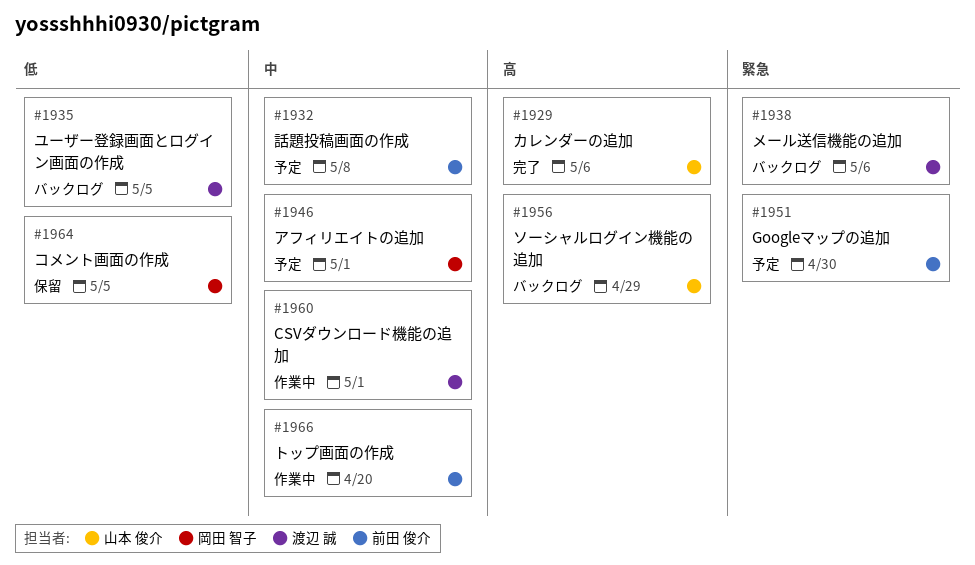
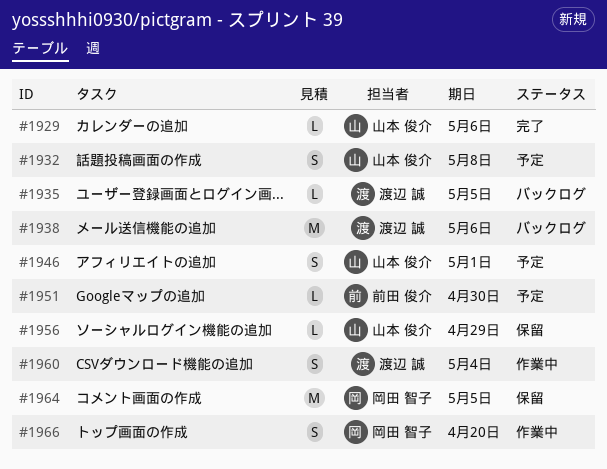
#1932, owner: 前田 俊介 -> 山本 俊介
#1946, owner: 岡田 智子 -> 山本 俊介
#1956, status: バックログ -> 保留
#1960, due: May 1 -> May 4
#1966, owner: 前田 俊介 -> 岡田 智子

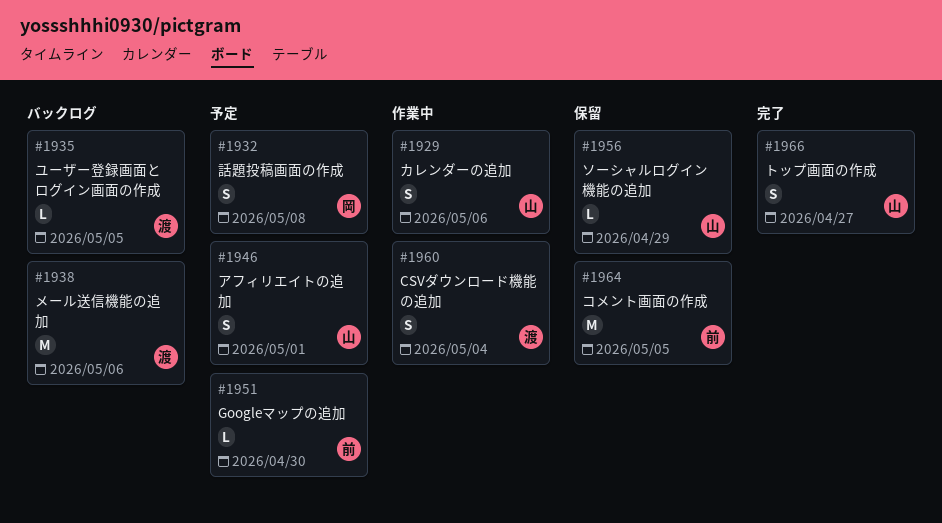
#1929, status: 完了 -> 作業中
#1929, estimate: L -> S
#1932, owner: 山本 俊介 -> 岡田 智子
#1964, owner: 岡田 智子 -> 前田 俊介
#1966, status: 作業中 -> 完了
#1966, owner: 岡田 智子 -> 山本 俊介
#1966, due: Apr 20 -> Apr 27

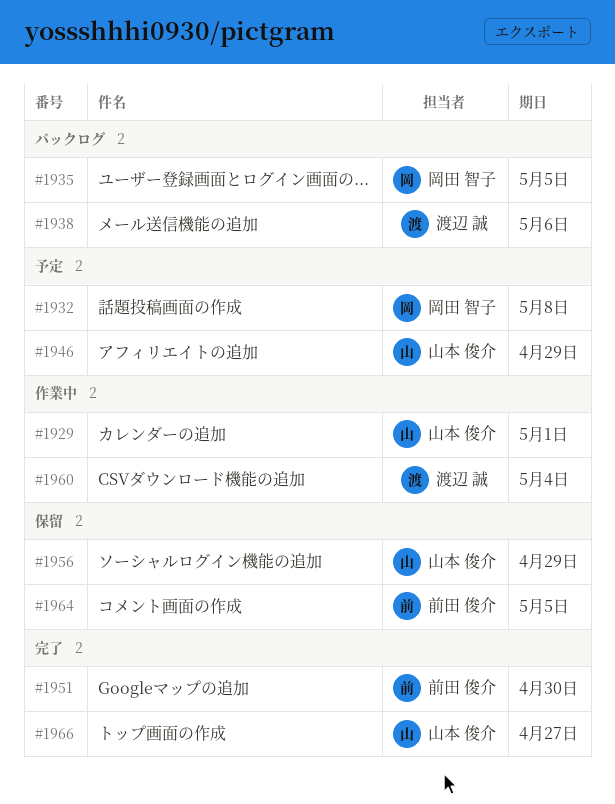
#1929, due: May 6 -> May 1
#1935, owner: 渡辺 誠 -> 岡田 智子
#1946, due: May 1 -> Apr 29
#1951, status: 予定 -> 完了

